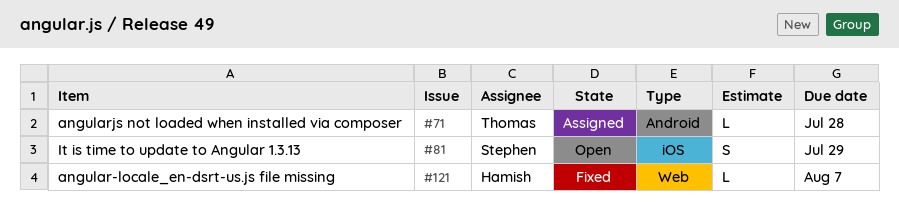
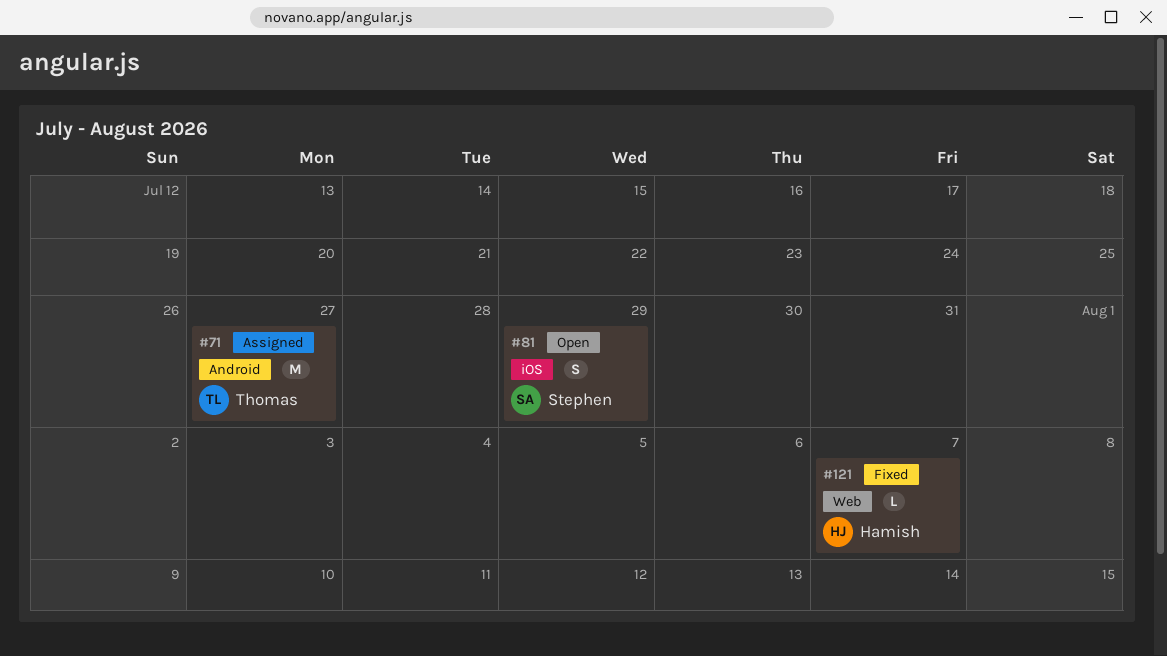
#71, estimate: L -> M
#71, due: Jul 28 -> Jul 27

